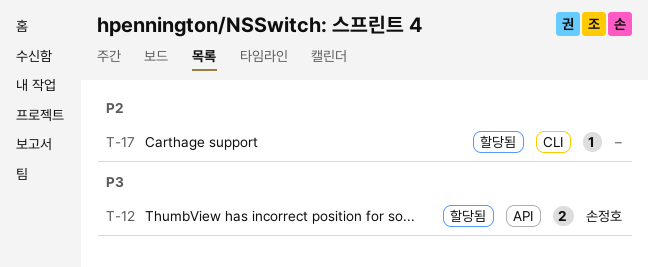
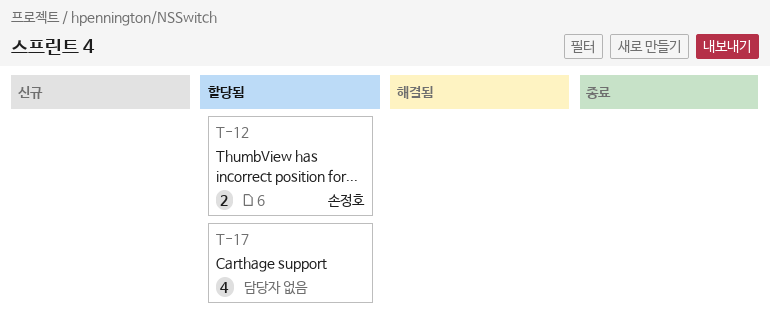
T-17, estimate: 1 -> 4

